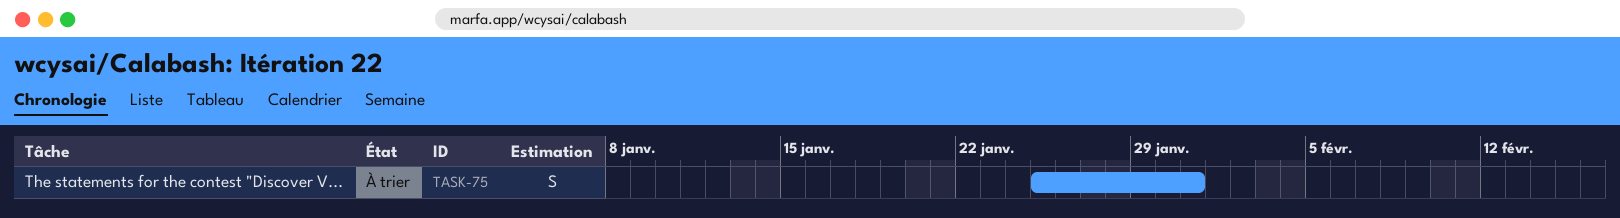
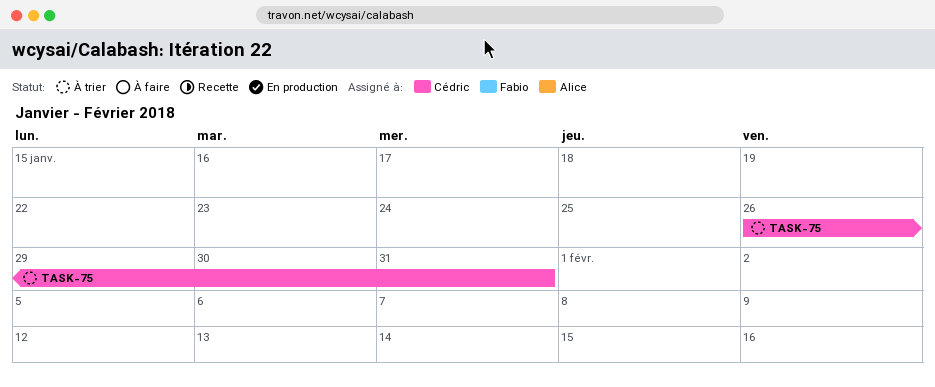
TASK-75, start: Jan 25 -> Jan 26

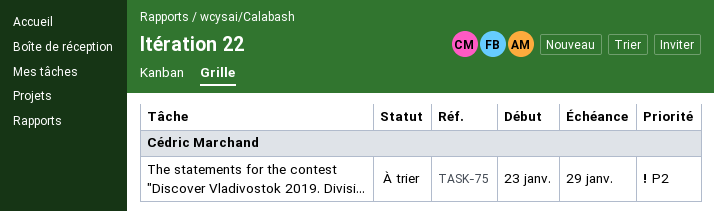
TASK-75, start: Jan 26 -> Jan 23
TASK-75, due: Jan 31 -> Jan 29

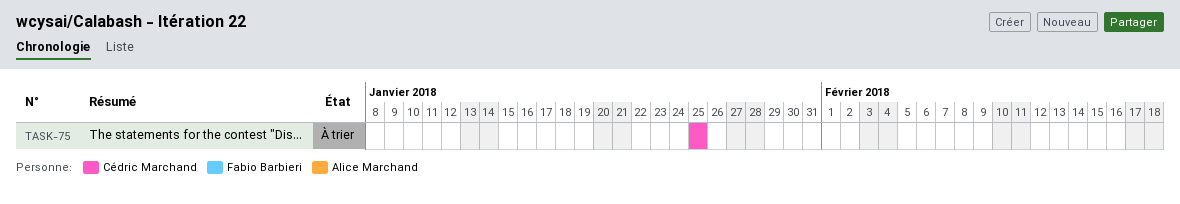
TASK-75, start: Jan 23 -> Jan 25
TASK-75, due: Jan 29 -> Jan 25

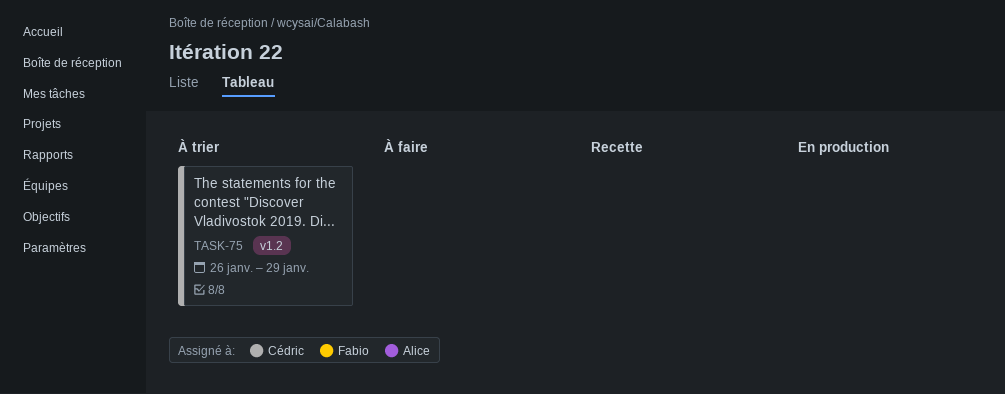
TASK-75, start: Jan 25 -> Jan 26
TASK-75, due: Jan 25 -> Jan 29

